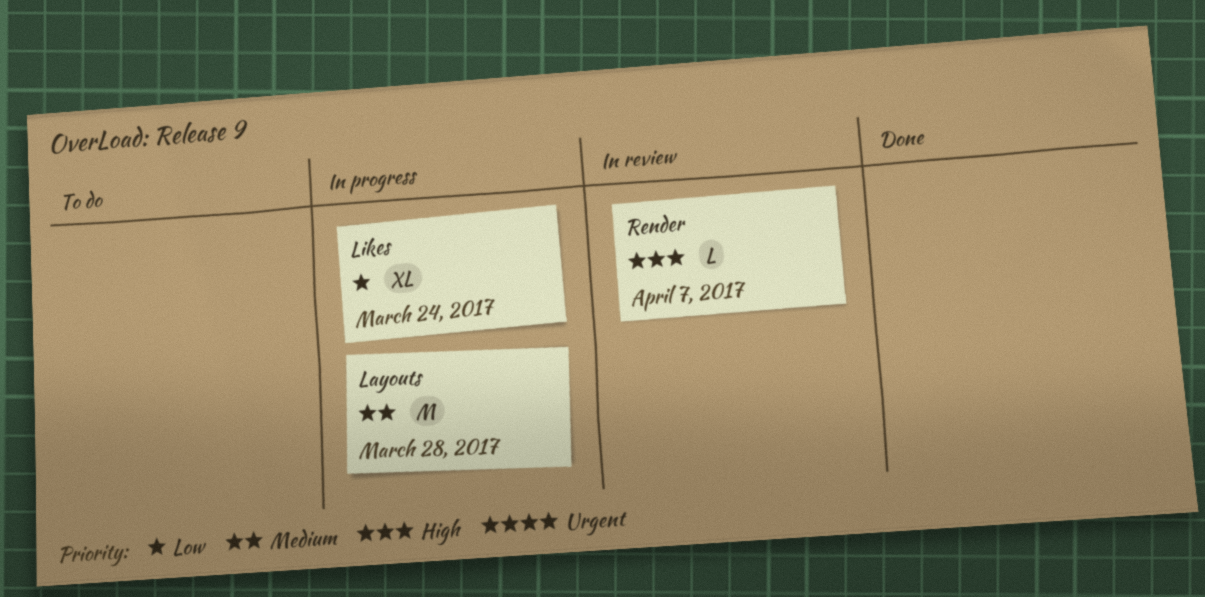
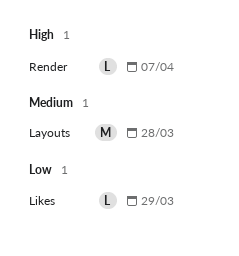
Likes, estimate: XL -> L
Likes, due: Mar 24 -> Mar 29

